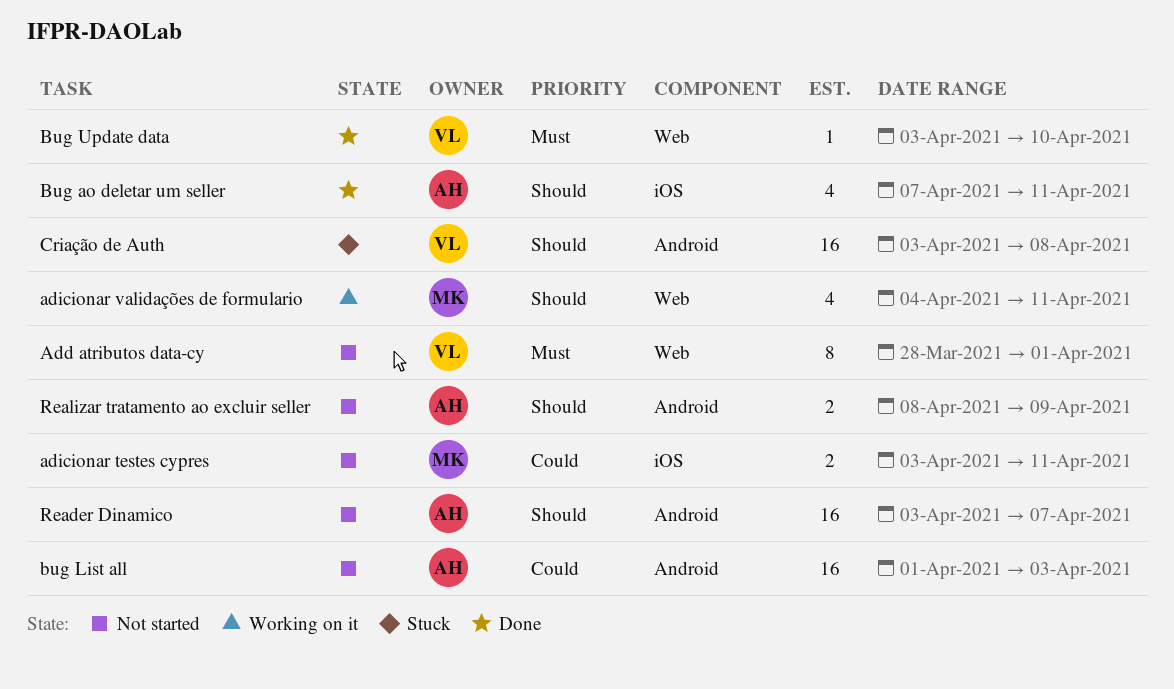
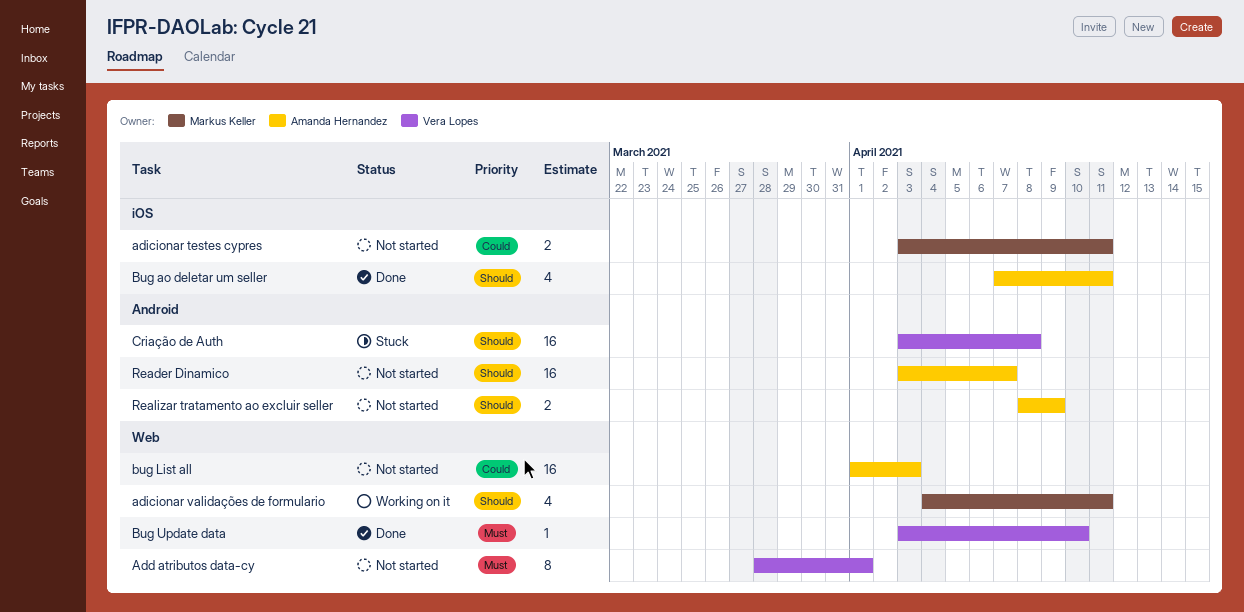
bug List all, label: Android -> Web

